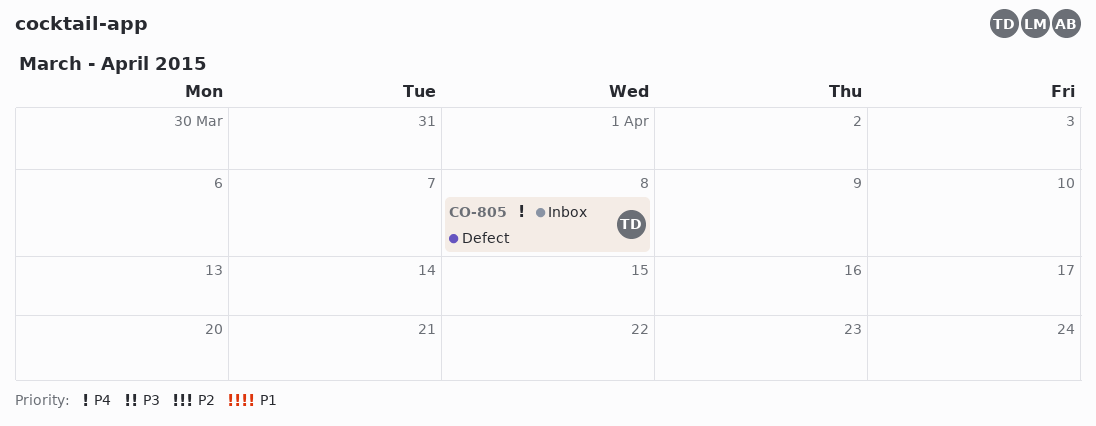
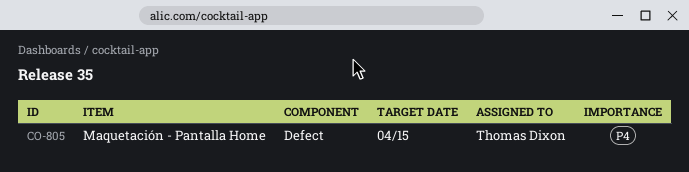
CO-805, due: Apr 8 -> Apr 15

